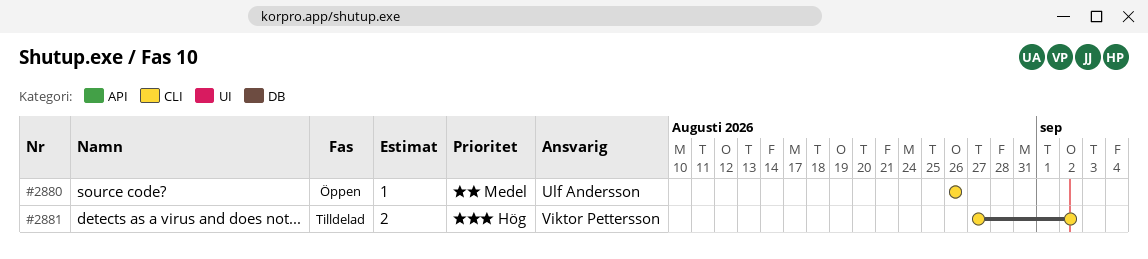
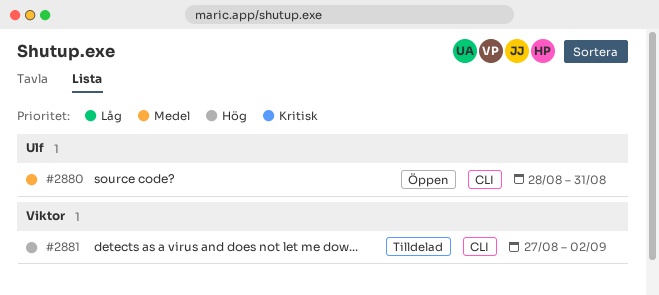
#2880, start: Aug 26 -> Aug 28
#2880, due: Aug 26 -> Aug 31

